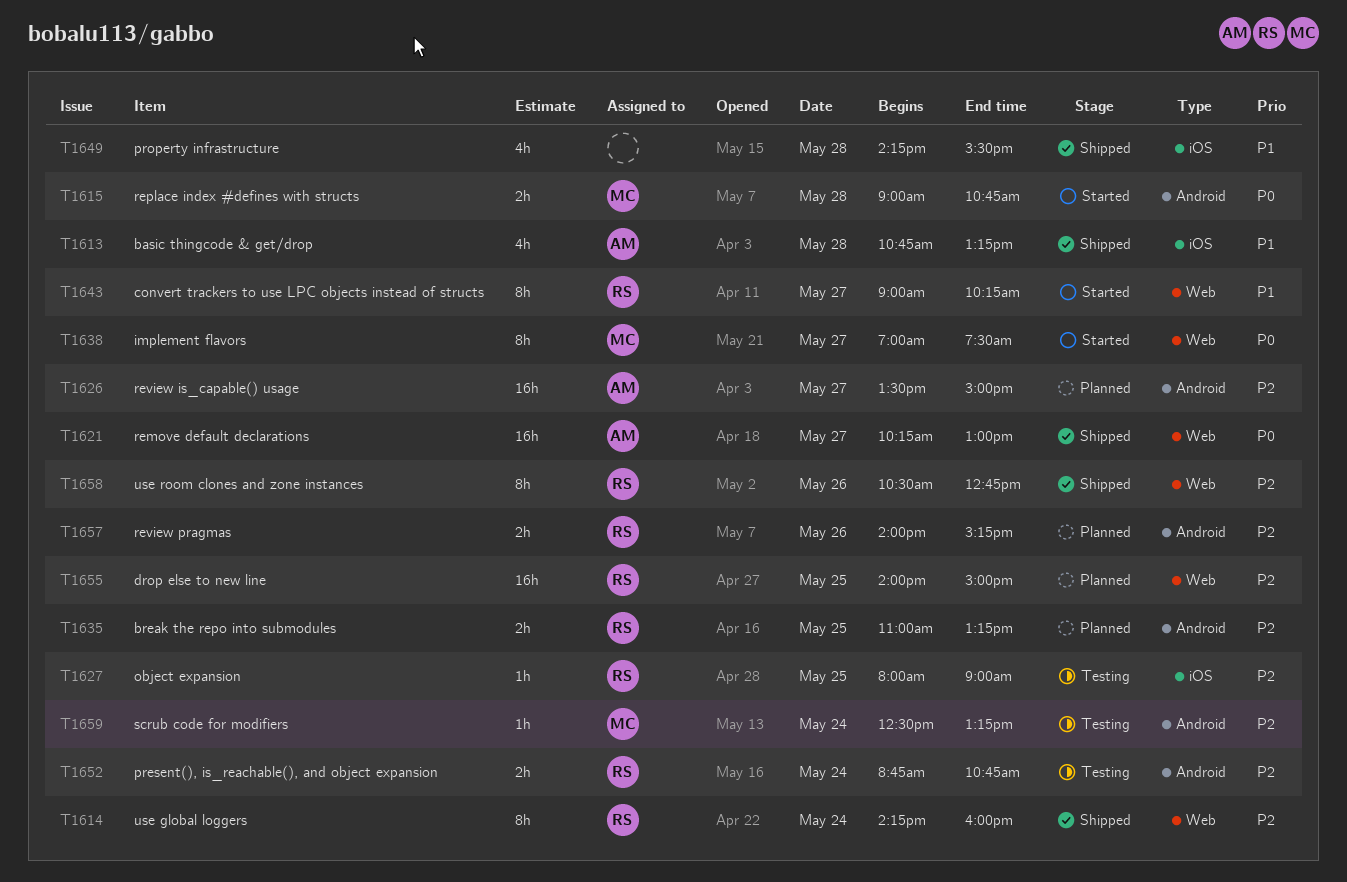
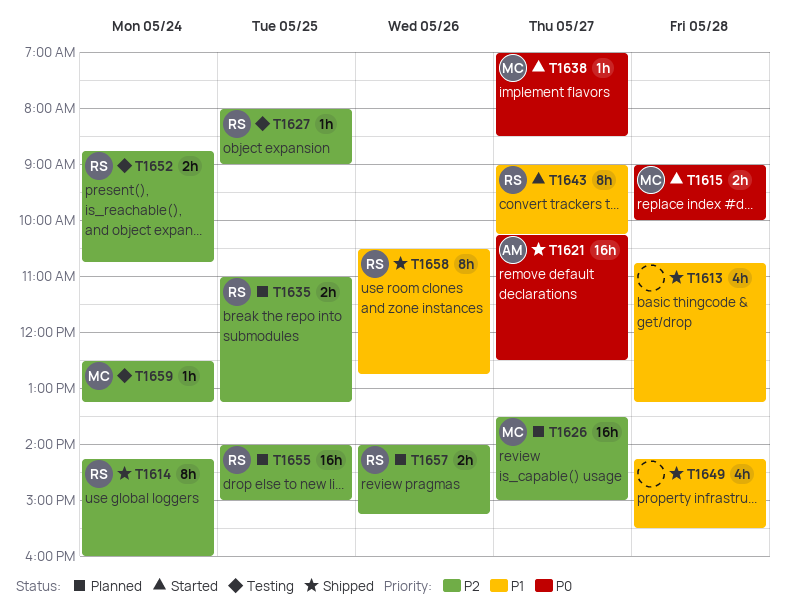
T1613, owner: AM -> none
T1615, ends: 10:45 -> 10:00
T1621, ends: 13:00 -> 12:30
T1626, owner: AM -> MC
T1638, estimate: 8h -> 1h
T1638, ends: 07:30 -> 08:30
T1658, priority: P2 -> P1

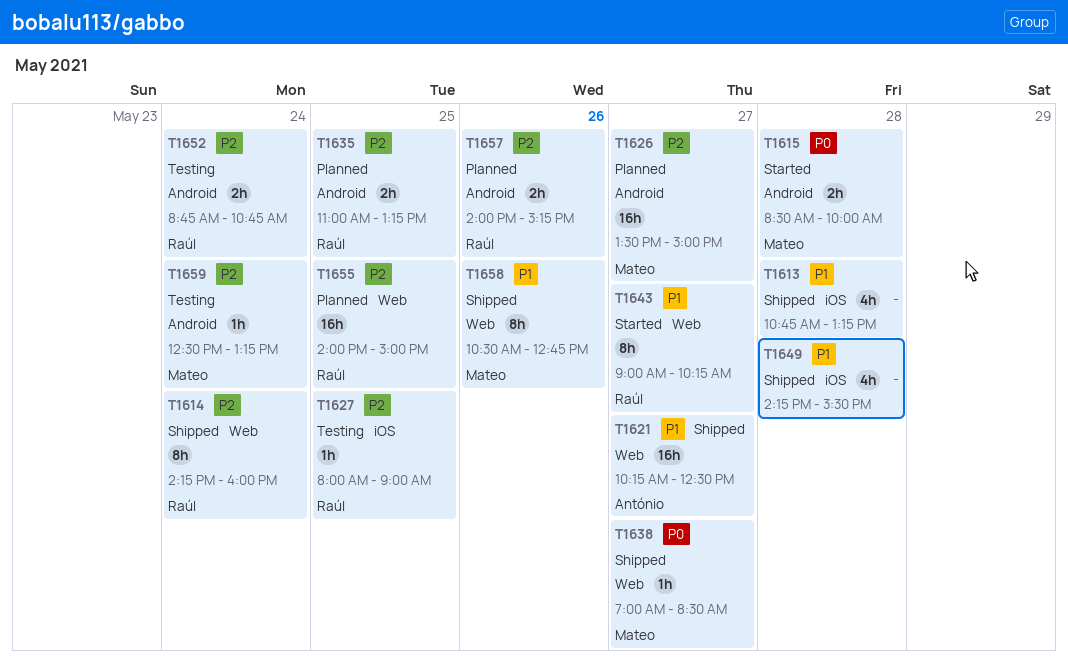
T1615, begins: 09:00 -> 08:30
T1621, priority: P0 -> P1
T1638, status: Started -> Shipped
T1658, owner: Raúl -> Mateo

